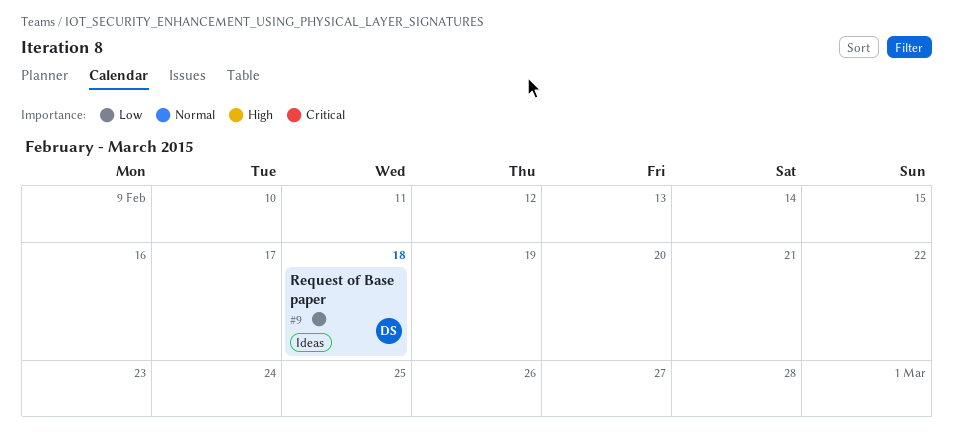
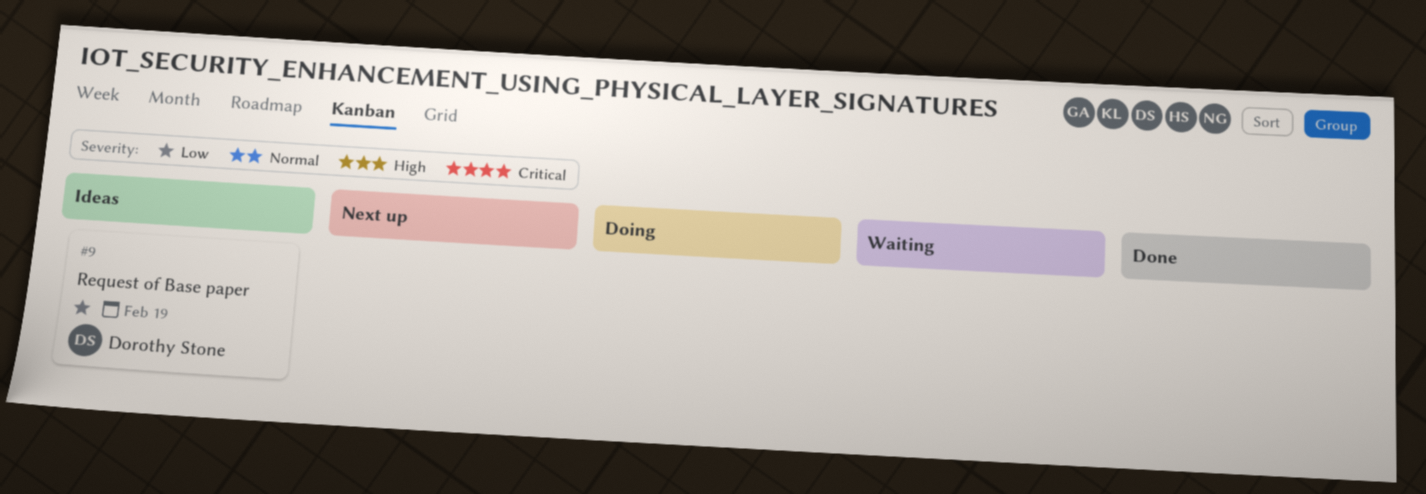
#9, due: Feb 18 -> Feb 19

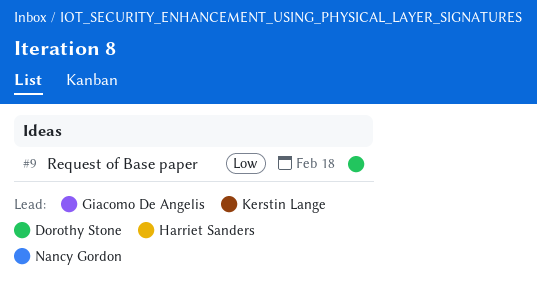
#9, due: Feb 19 -> Feb 18

